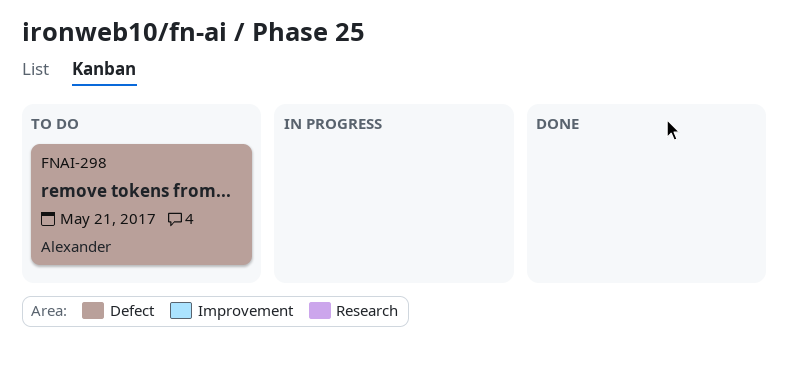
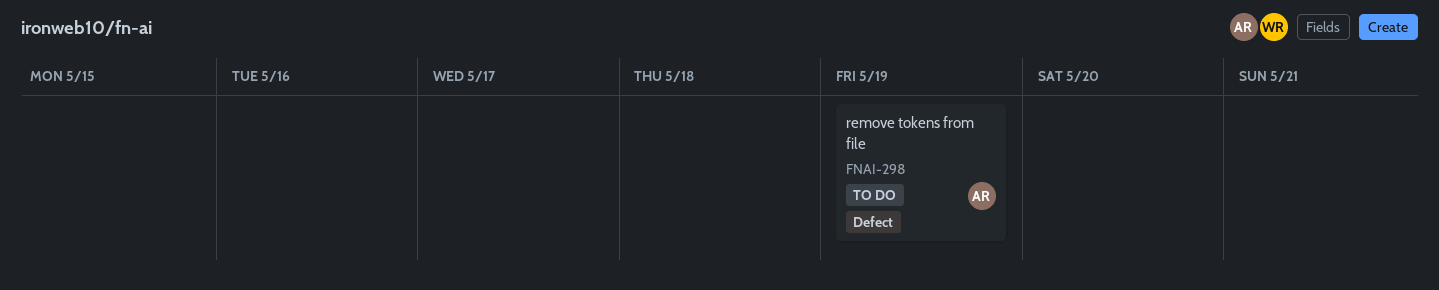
FNAI-298, due: May 21 -> May 19

